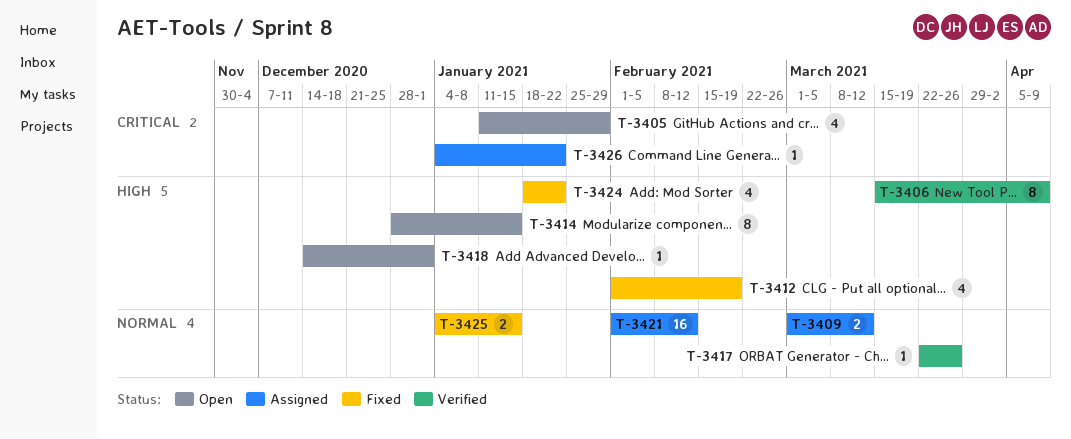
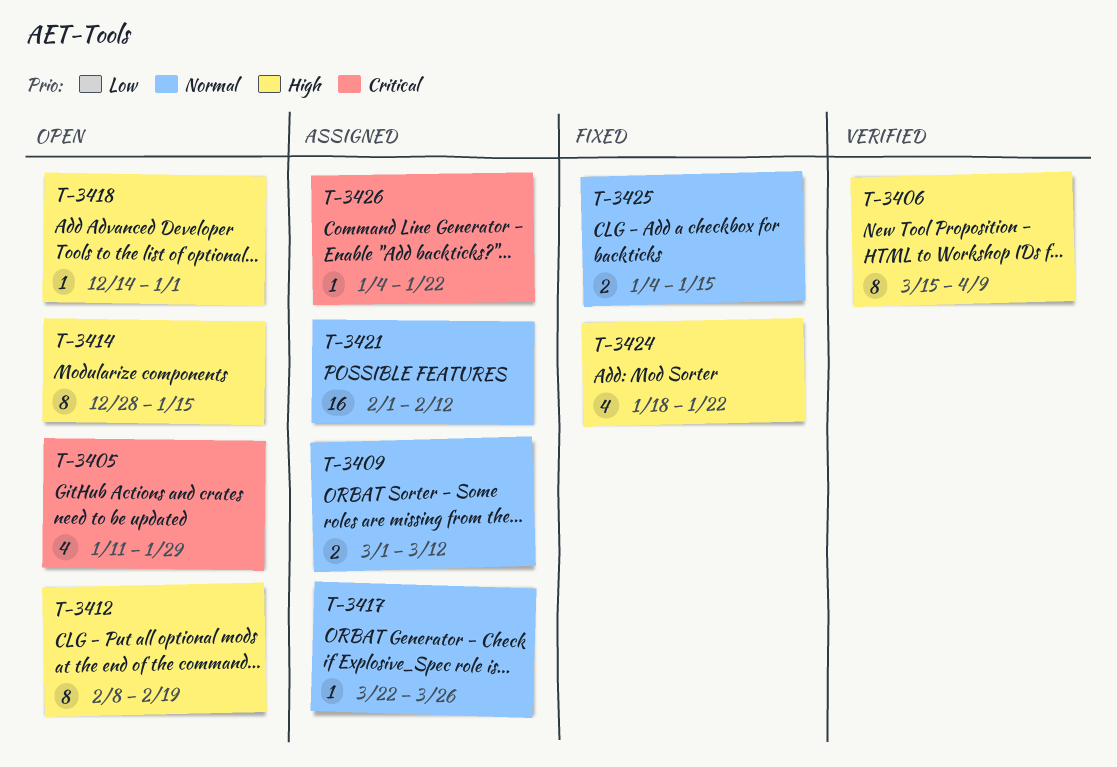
T-3412, status: Fixed -> Open
T-3412, estimate: 4 -> 8
T-3412, start: Feb 1 -> Feb 8
T-3417, status: Verified -> Assigned

